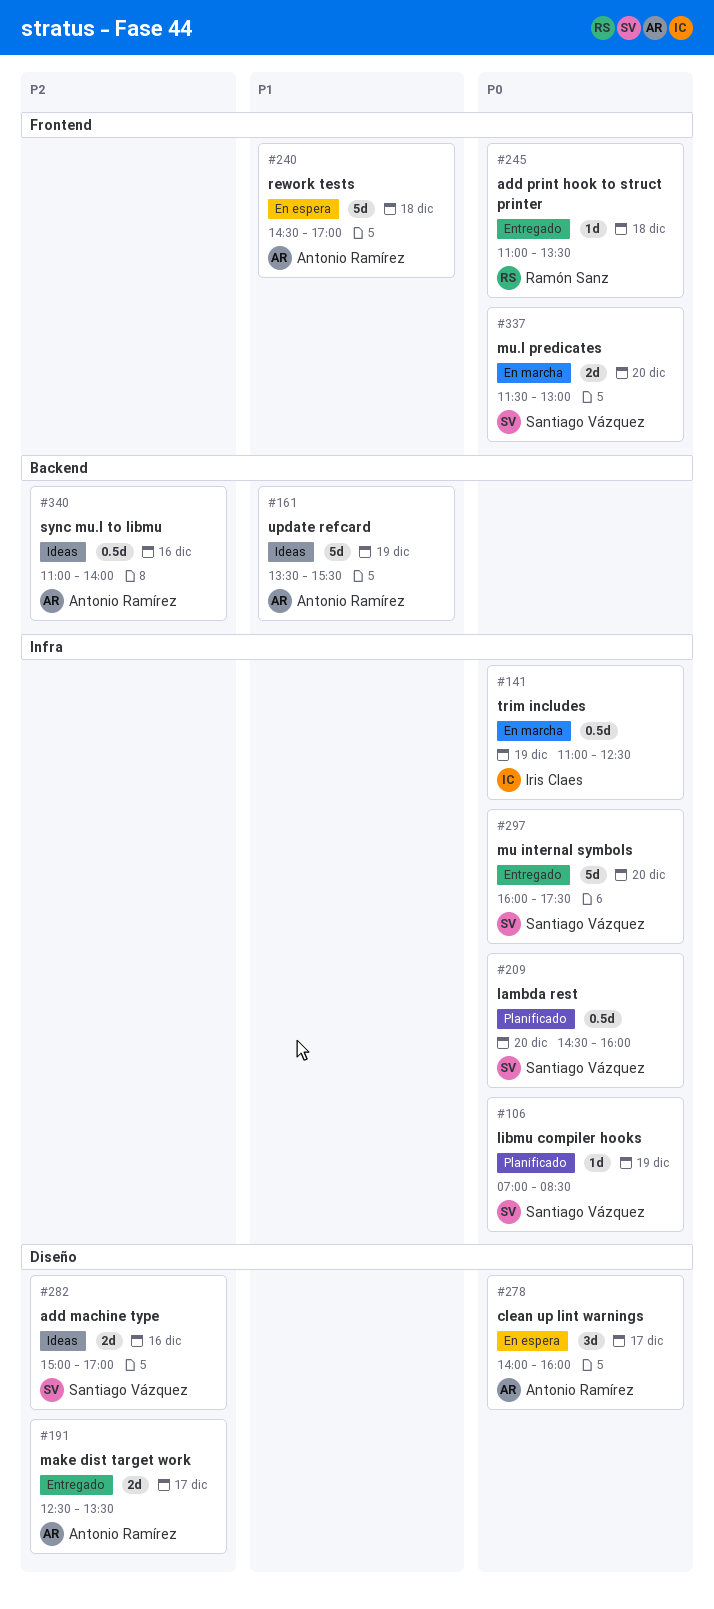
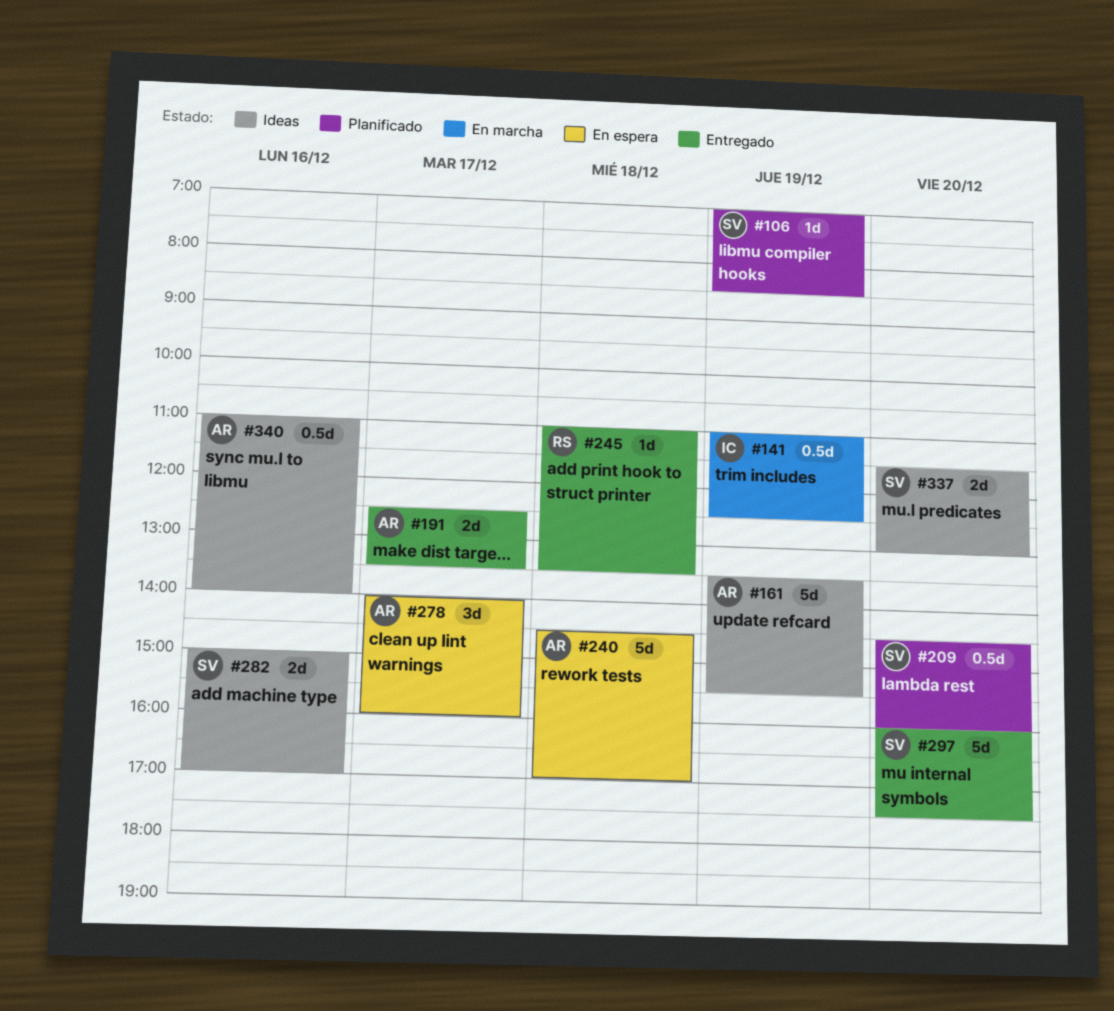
#337, status: En marcha -> Ideas

